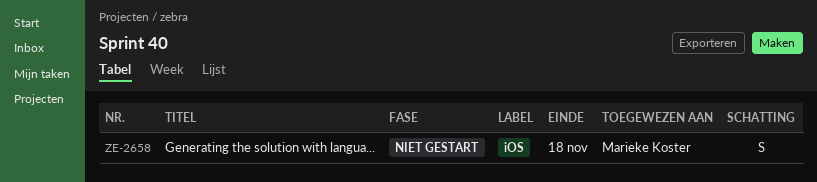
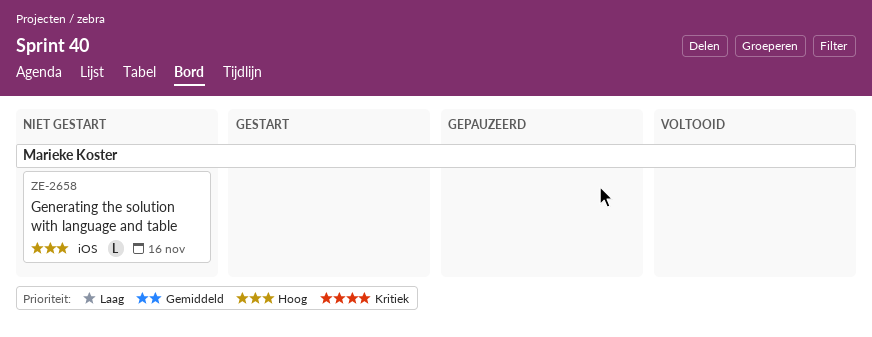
ZE-2658, estimate: S -> L
ZE-2658, due: Nov 18 -> Nov 16

